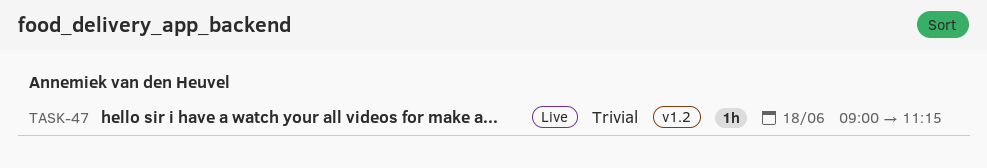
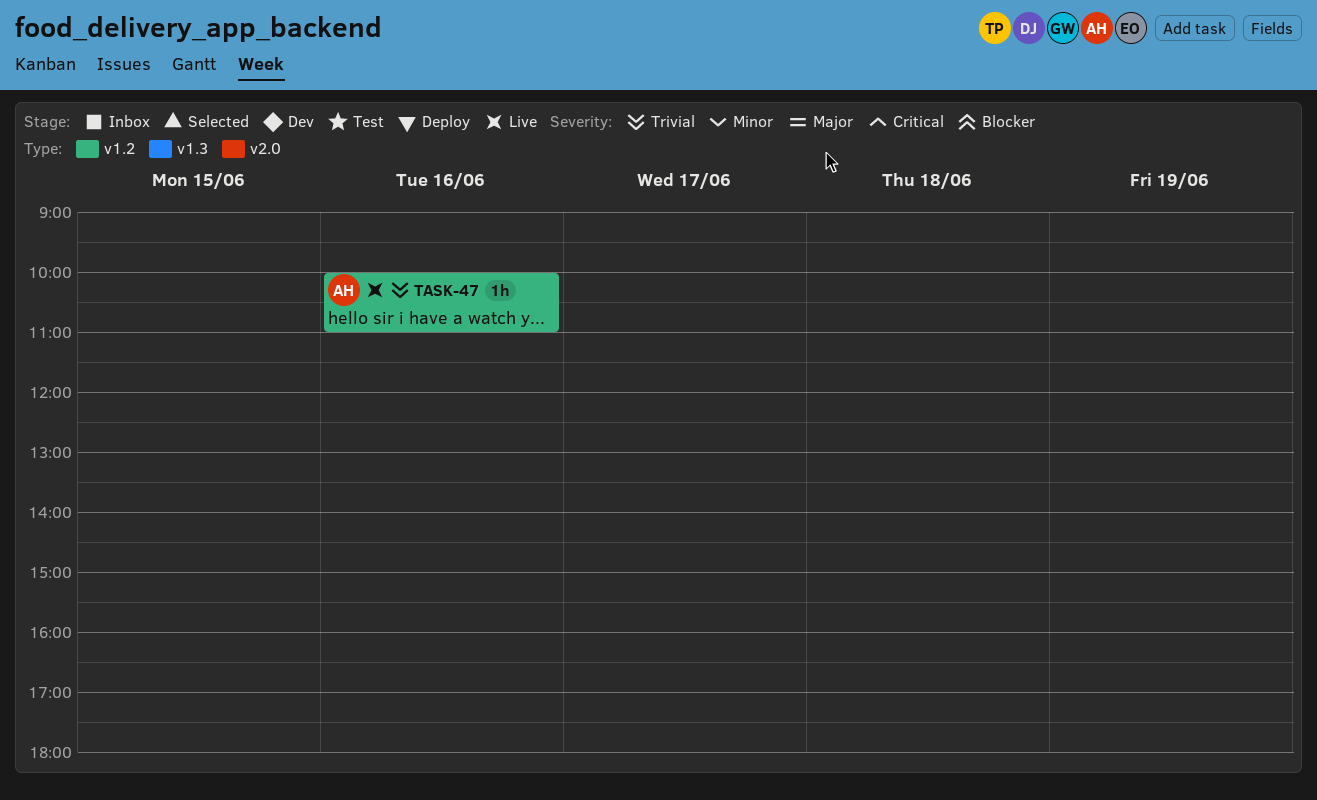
TASK-47, day: Jun 18 -> Jun 16
TASK-47, begins: 09:00 -> 10:00
TASK-47, ends: 11:15 -> 11:00

